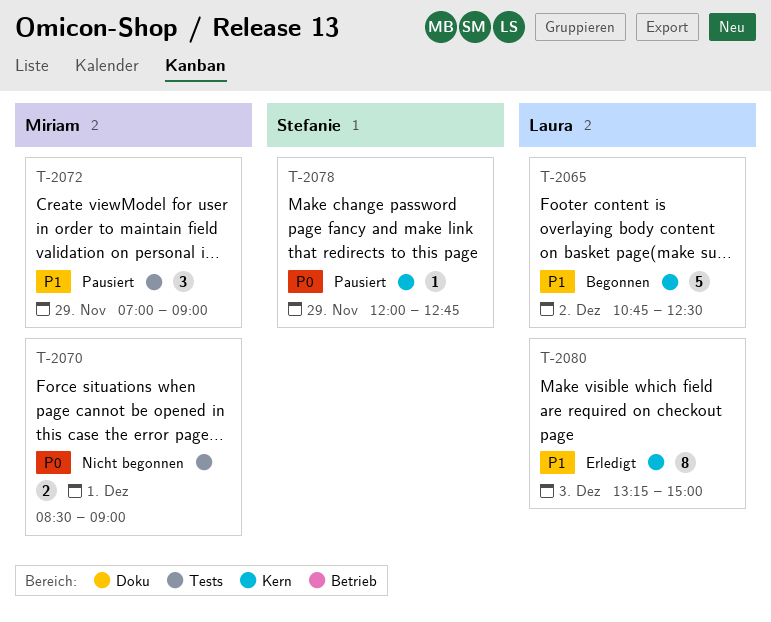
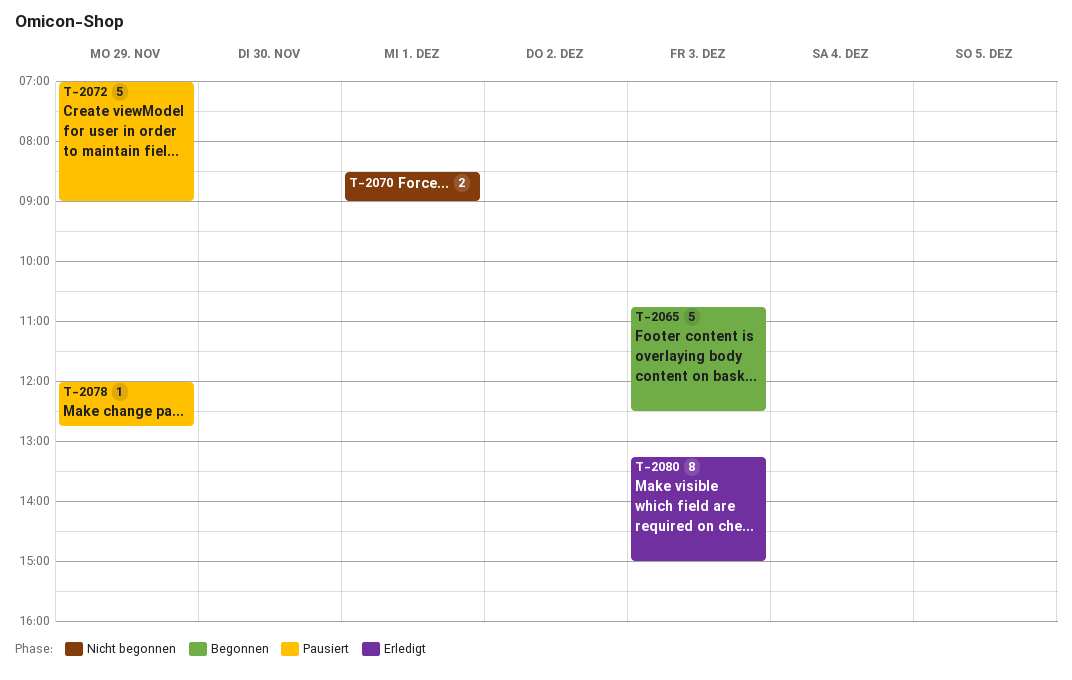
T-2065, day: Dec 2 -> Dec 3
T-2072, estimate: 3 -> 5

